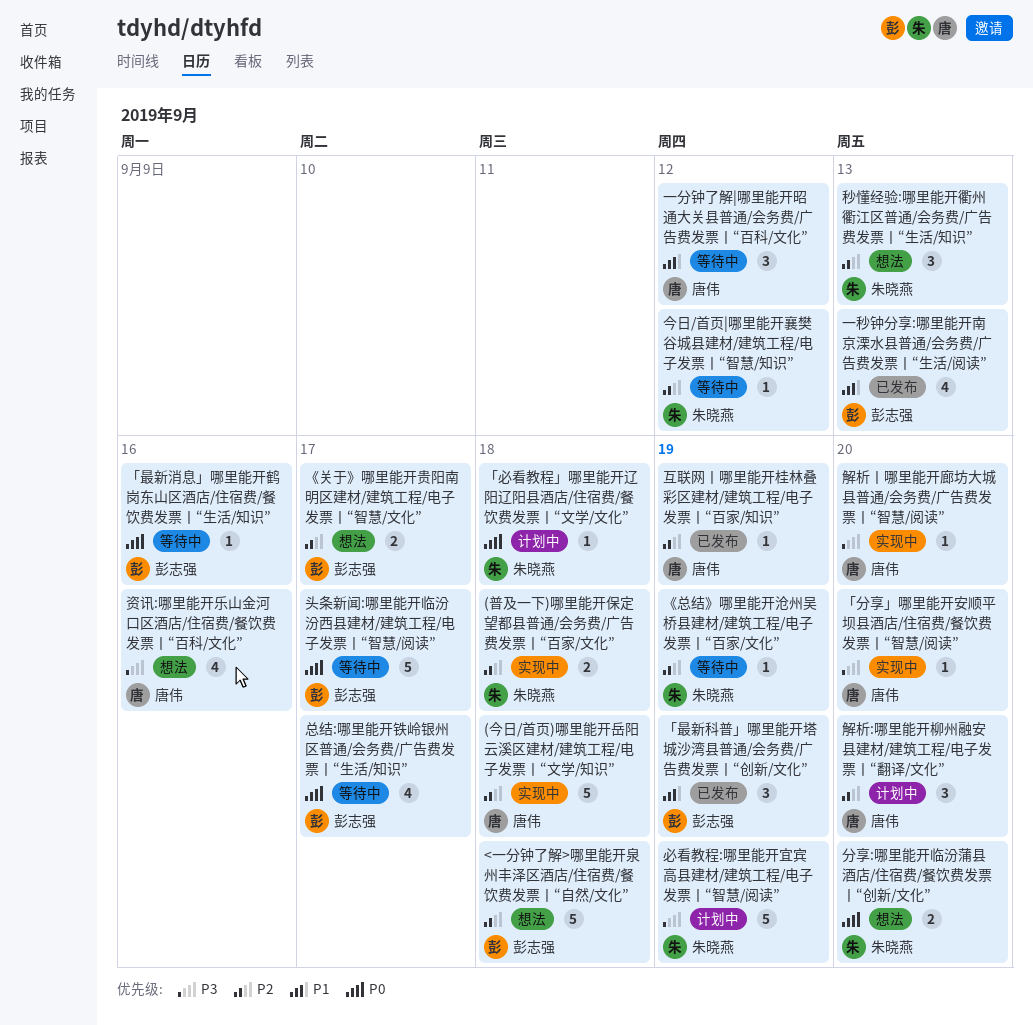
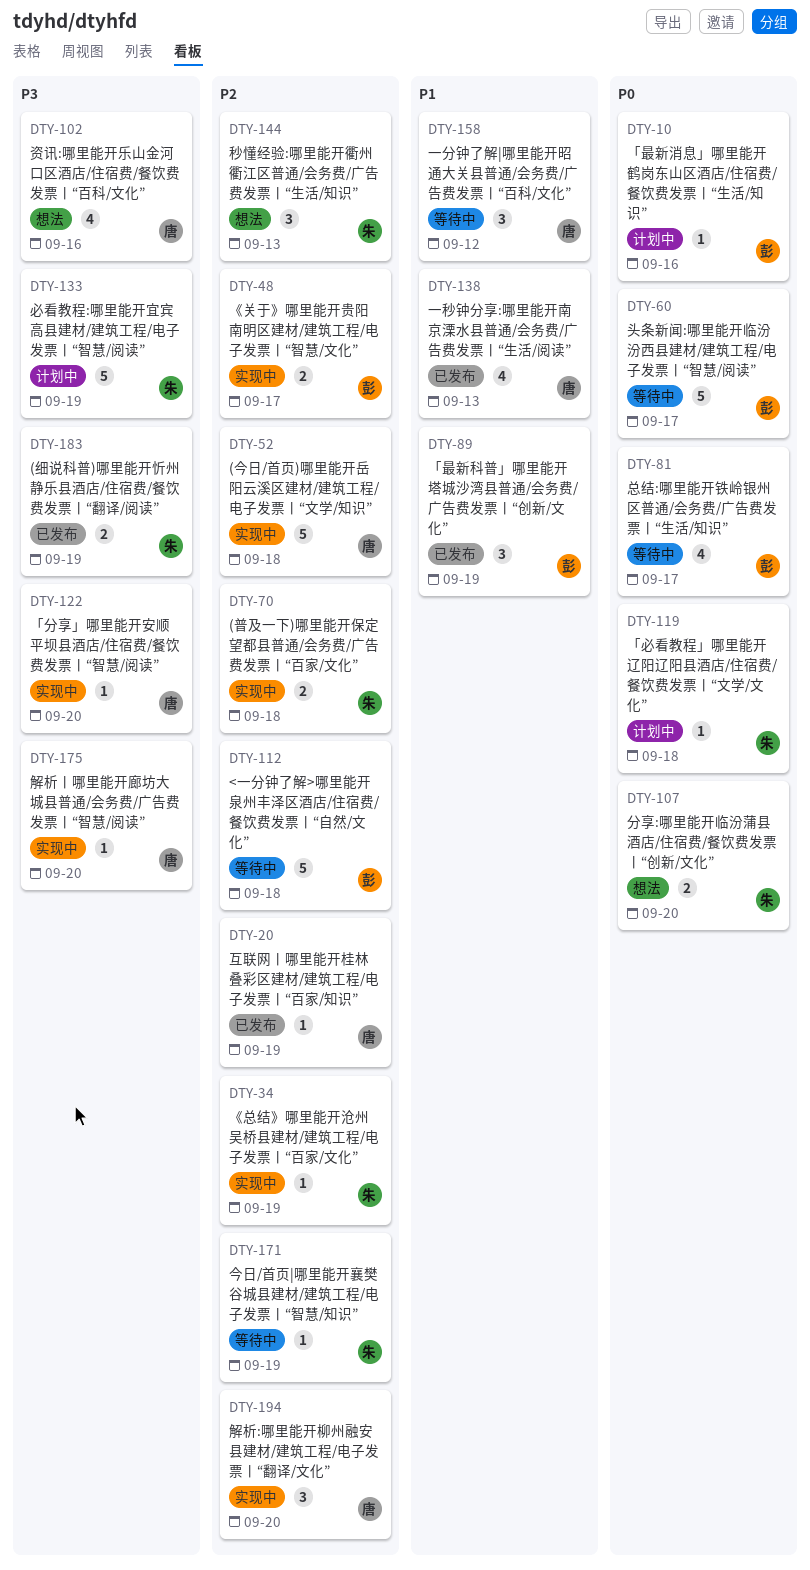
(细说科普)哪里能开忻州静乐县酒店/住宿费/餐饮费发票丨“翻译/阅读”: none -> present
<一分钟了解>哪里能开泉州丰泽区酒店/住宿费/餐饮费发票丨“自然/文化”, status: 想法 -> 等待中
《关于》哪里能开贵阳南明区建材/建筑工程/电子发票丨“智慧/文化”, status: 想法 -> 实现中
《总结》哪里能开沧州吴桥县建材/建筑工程/电子发票丨“百家/文化”, status: 等待中 -> 实现中
「最新消息」哪里能开鹤岗东山区酒店/住宿费/餐饮费发票丨“生活/知识”, status: 等待中 -> 计划中
一秒钟分享:哪里能开南京溧水县普通/会务费/广告费发票丨“生活/阅读”, owner: 彭志强 -> 唐伟
今日/首页|哪里能开襄樊谷城县建材/建筑工程/电子发票丨“智慧/知识”, due: Sep 12 -> Sep 19
解析:哪里能开柳州融安县建材/建筑工程/电子发票丨“翻译/文化”, status: 计划中 -> 实现中

